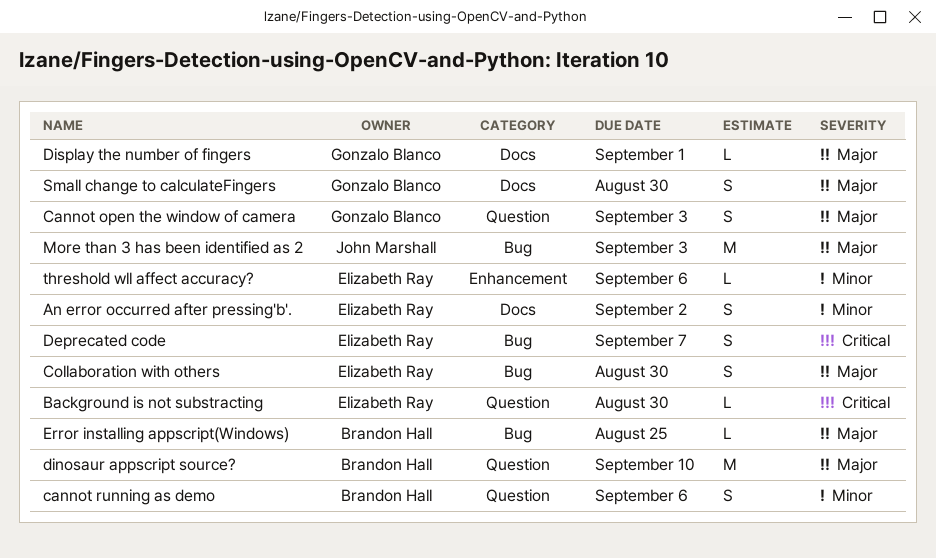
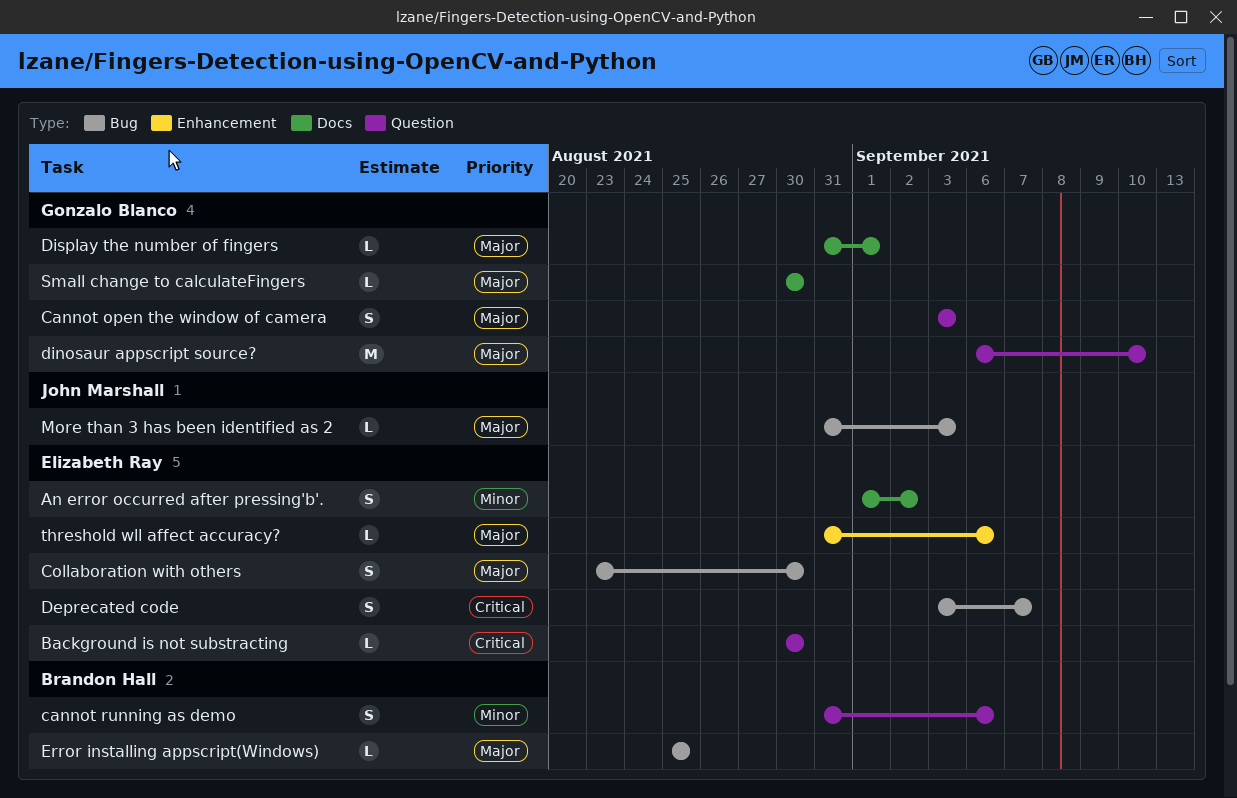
dinosaur appscript source?, owner: Brandon Hall -> Gonzalo Blanco
More than 3 has been identified as 2, estimate: M -> L
Small change to calculateFingers, estimate: S -> L
threshold wll affect accuracy?, priority: Minor -> Major

